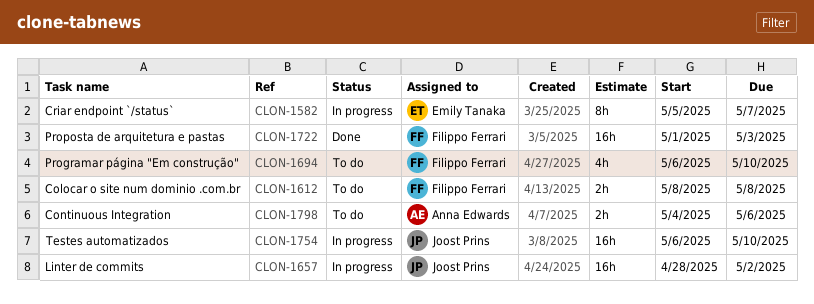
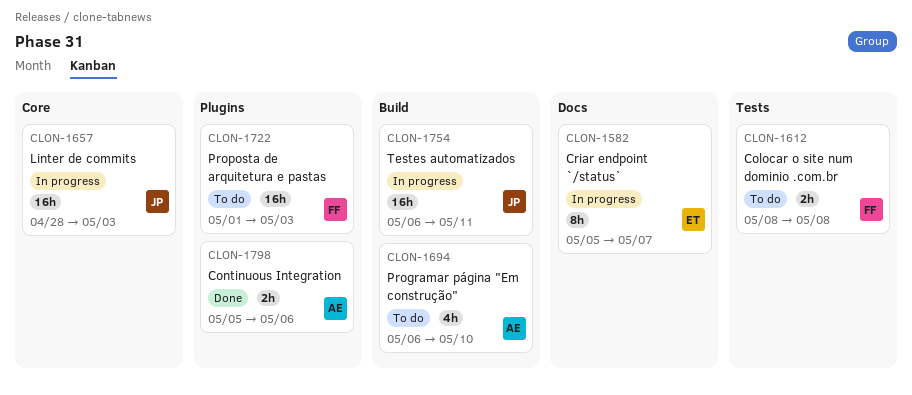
CLON-1657, due: May 2 -> May 3
CLON-1694, owner: Filippo Ferrari -> Anna Edwards
CLON-1722, status: Done -> To do
CLON-1754, due: May 10 -> May 11
CLON-1798, status: To do -> Done
CLON-1798, start: May 4 -> May 5

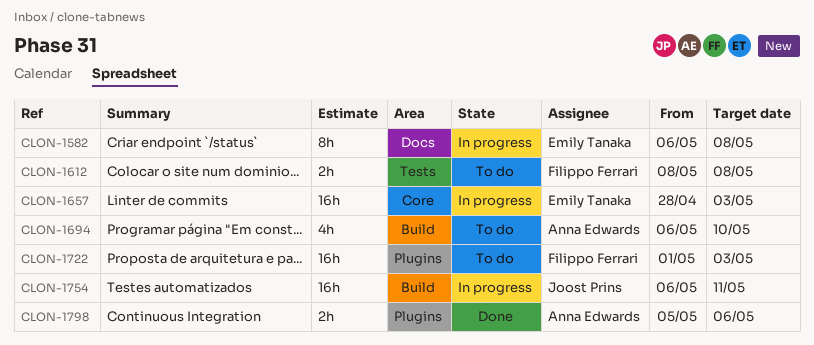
CLON-1582, start: May 5 -> May 6
CLON-1582, due: May 7 -> May 8
CLON-1657, owner: Joost Prins -> Emily Tanaka

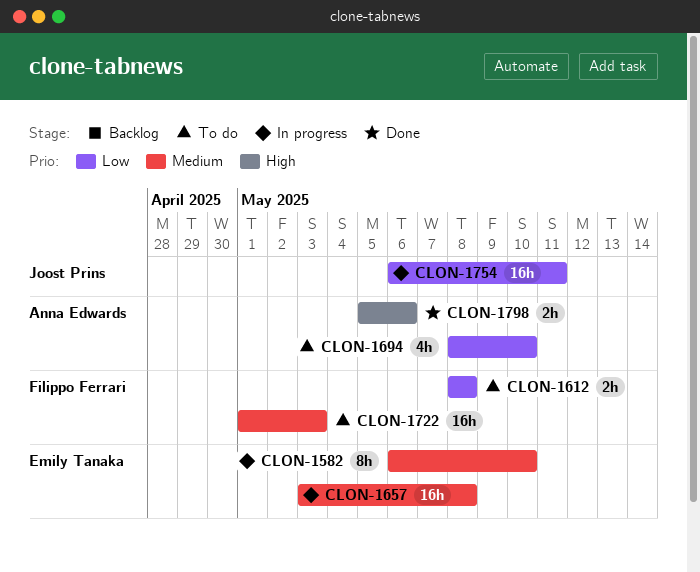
CLON-1582, due: May 8 -> May 10
CLON-1657, start: Apr 28 -> May 3
CLON-1657, due: May 3 -> May 8
CLON-1694, start: May 6 -> May 8

